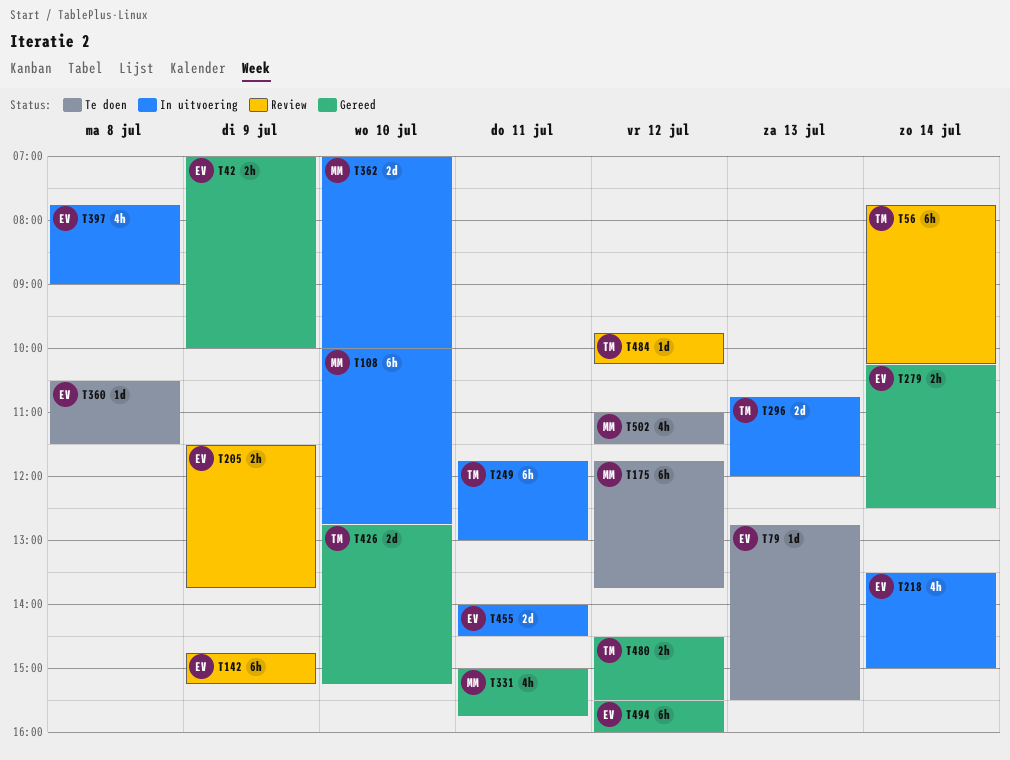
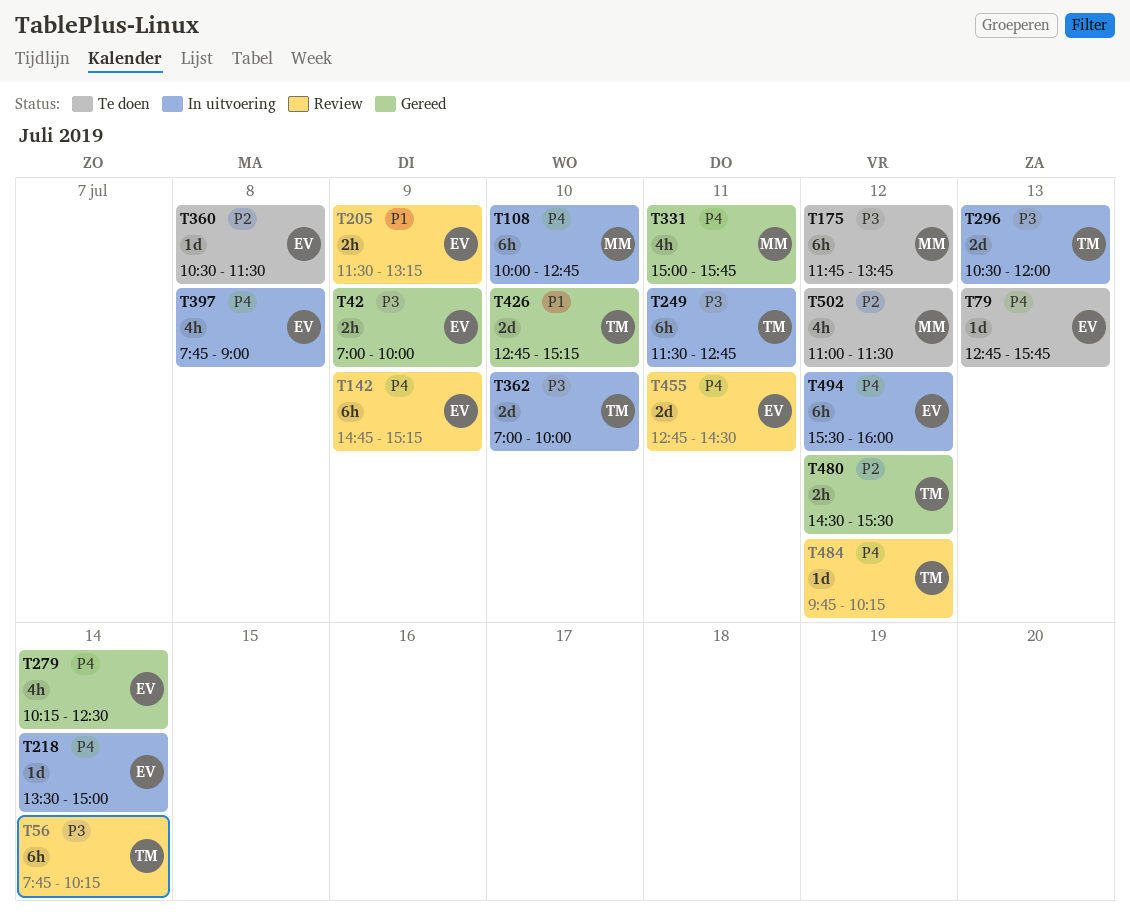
T79, ends: 15:30 -> 15:45
T205, ends: 13:45 -> 13:15
T218, estimate: 4h -> 1d
T249, begins: 11:45 -> 11:30
T249, ends: 13:00 -> 12:45
T279, estimate: 2h -> 4h
T296, begins: 10:45 -> 10:30
T362, owner: MM -> TM
T455, status: In uitvoering -> Review
T455, begins: 14:00 -> 12:45
T494, status: Gereed -> In uitvoering

